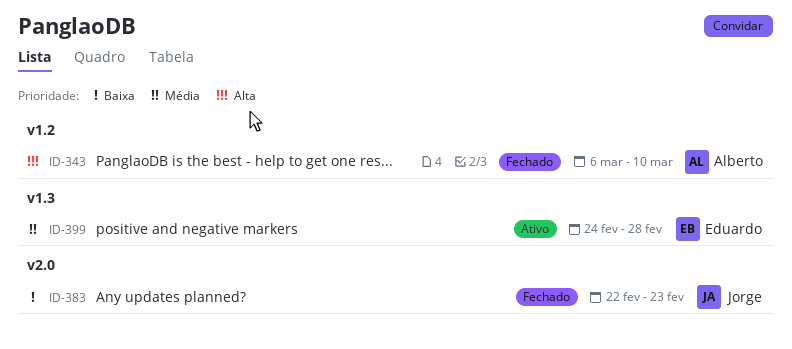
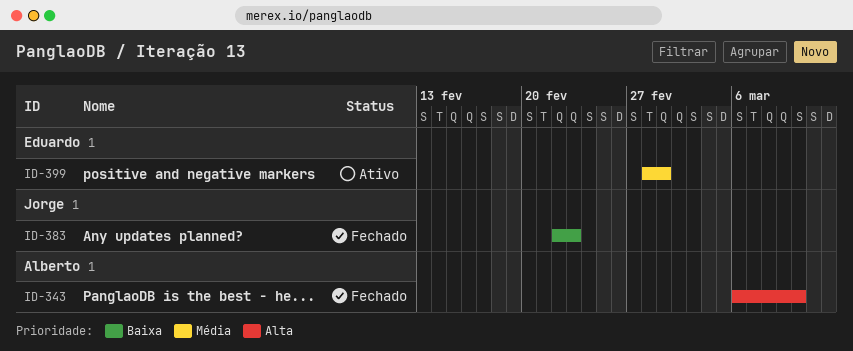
ID-399, start: Feb 24 -> Feb 28
ID-399, due: Feb 28 -> Mar 1

